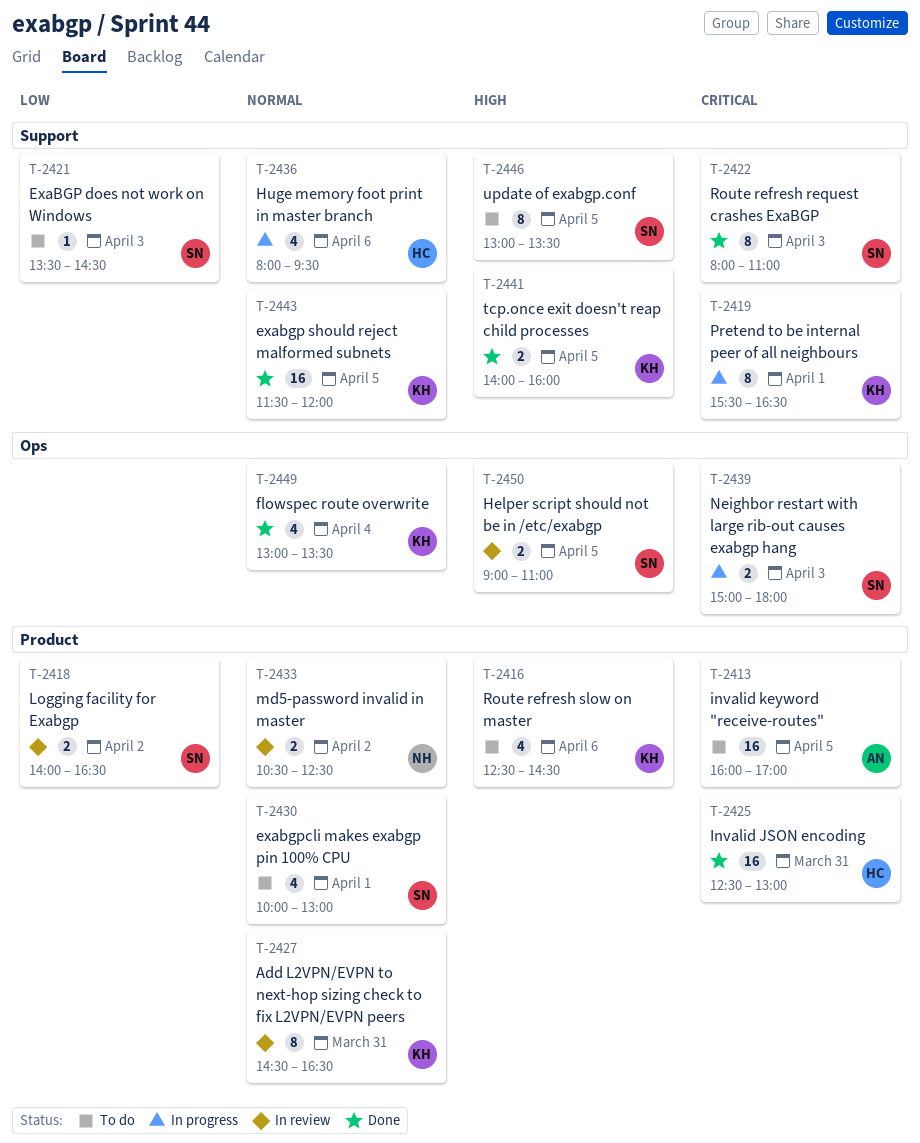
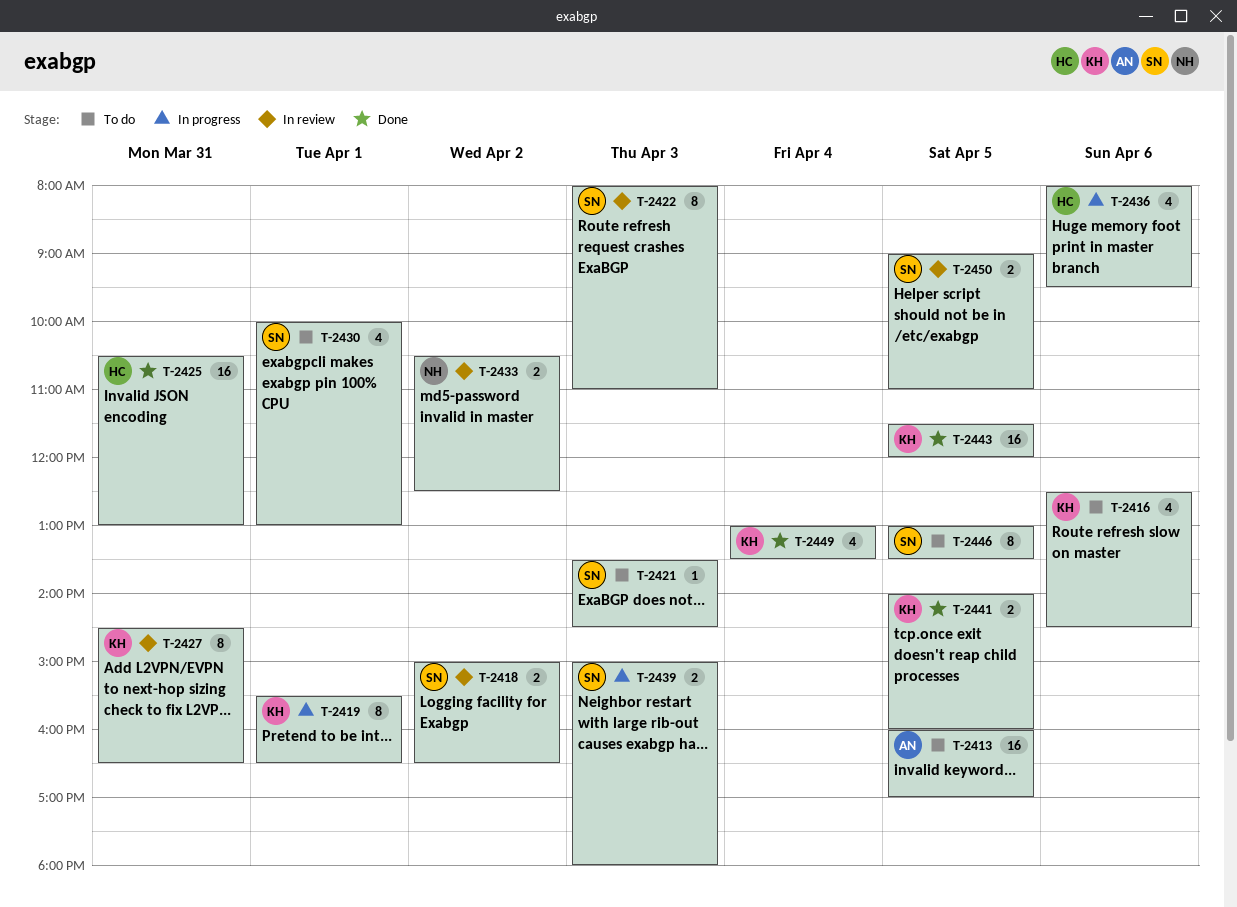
T-2418, begins: 14:00 -> 15:00
T-2422, status: Done -> In review
T-2425, begins: 12:30 -> 10:30

